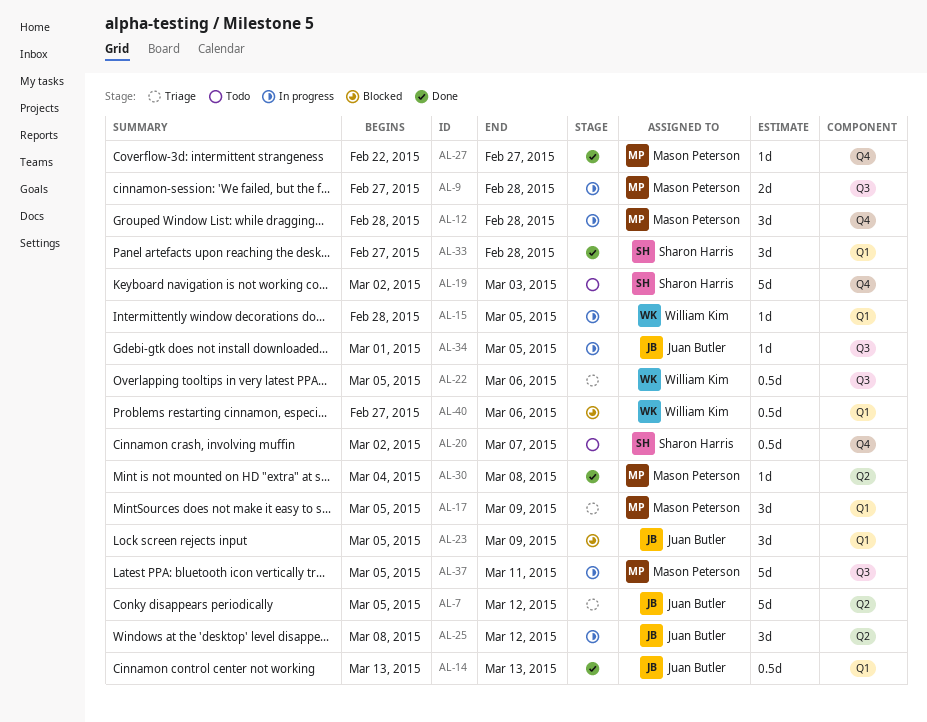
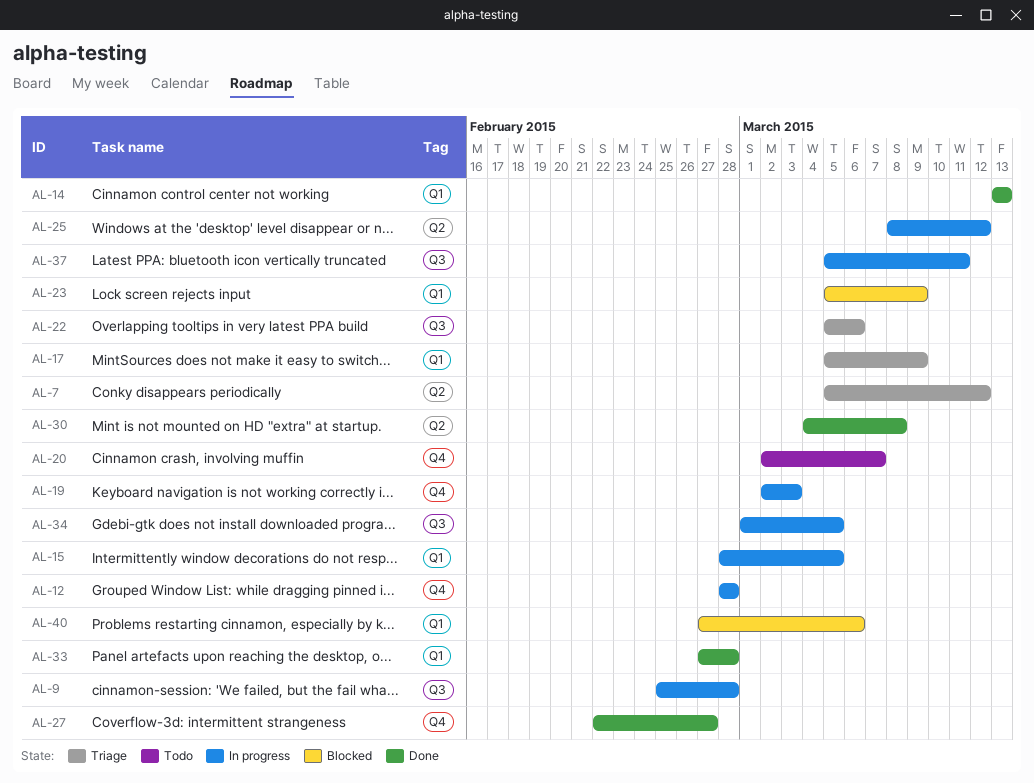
AL-9, start: Feb 27 -> Feb 25
AL-19, status: Todo -> In progress

